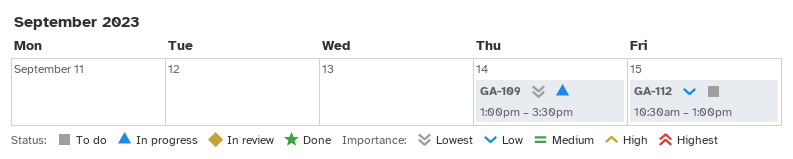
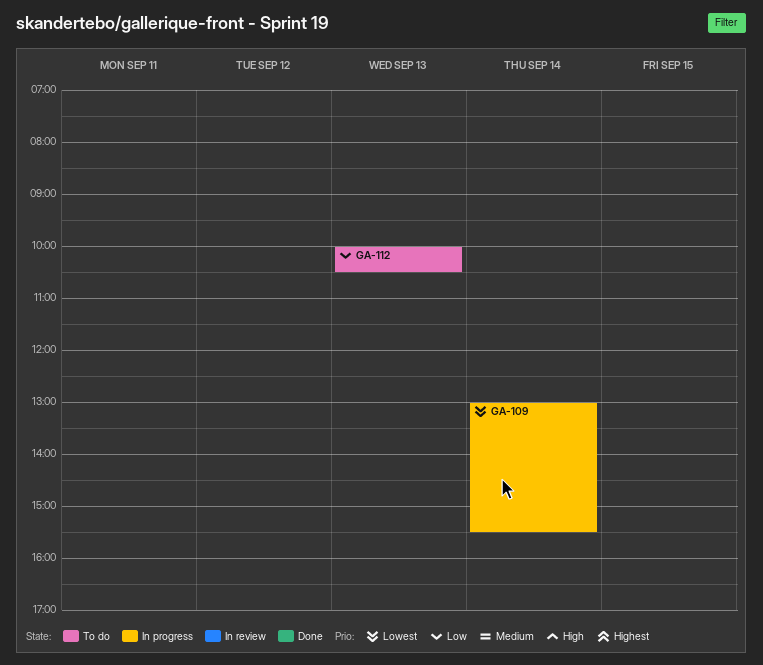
GA-112, day: Sep 15 -> Sep 13
GA-112, begins: 10:30 -> 10:00
GA-112, ends: 13:00 -> 10:30

